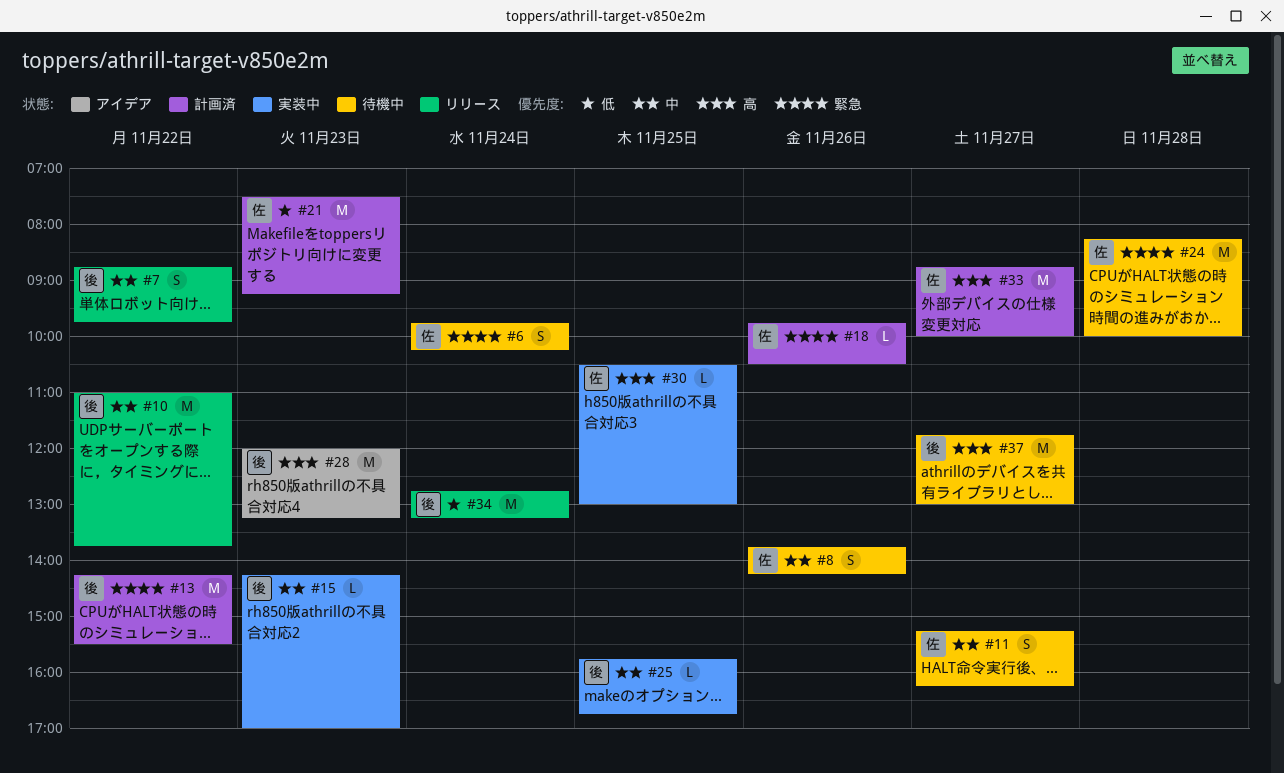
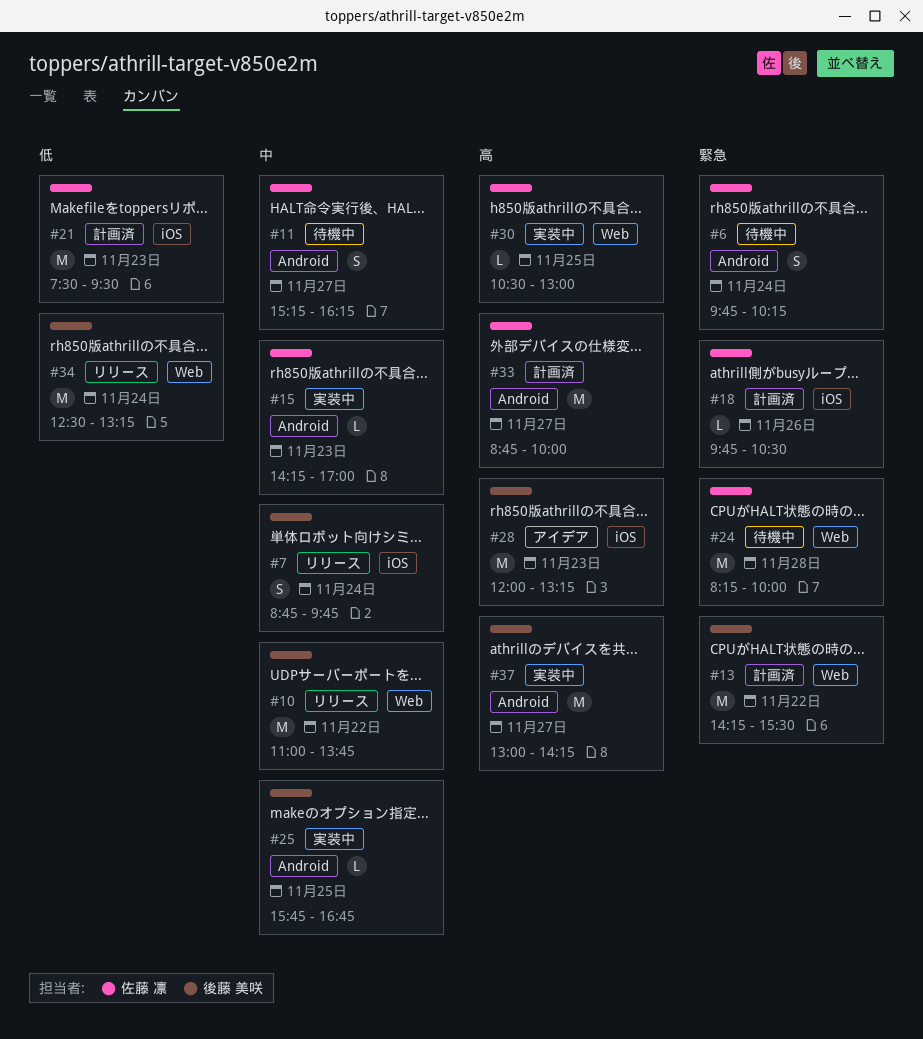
#7, day: Nov 22 -> Nov 24
#8: present -> none
#15, owner: 後藤 美咲 -> 佐藤 凛
#21, ends: 09:15 -> 09:30
#34, begins: 12:45 -> 12:30
#37, status: 待機中 -> 実装中
#37, begins: 11:45 -> 13:00
#37, ends: 13:00 -> 14:15

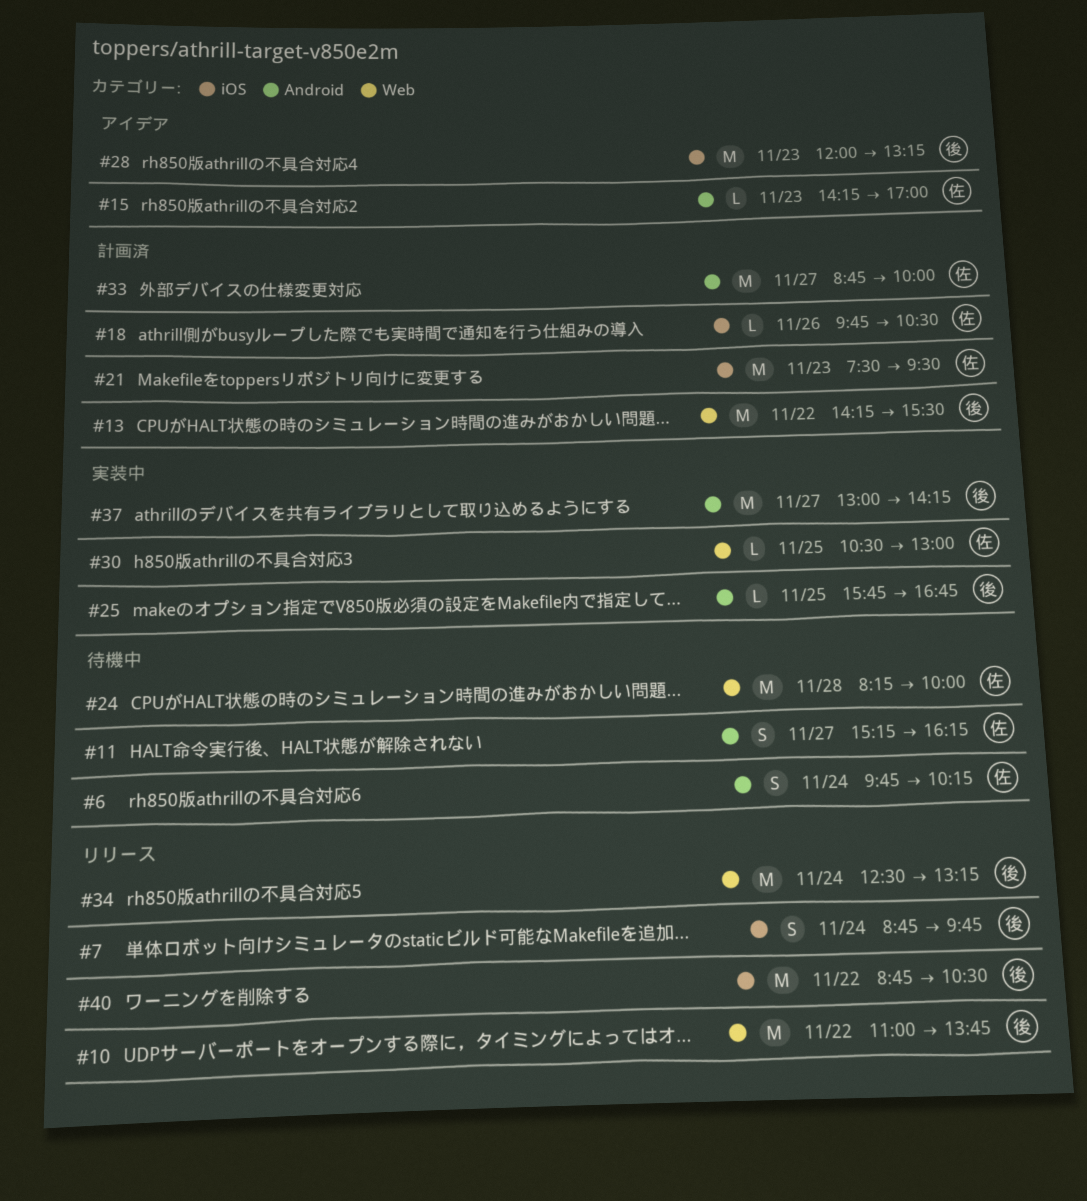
#15, status: 実装中 -> アイデア
#40: none -> present

